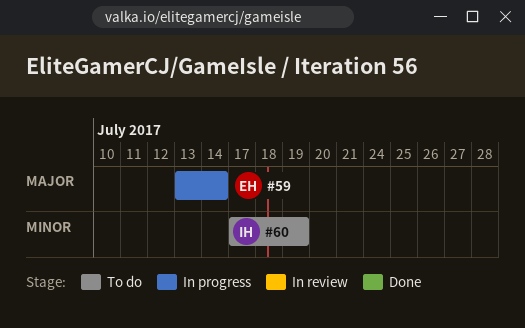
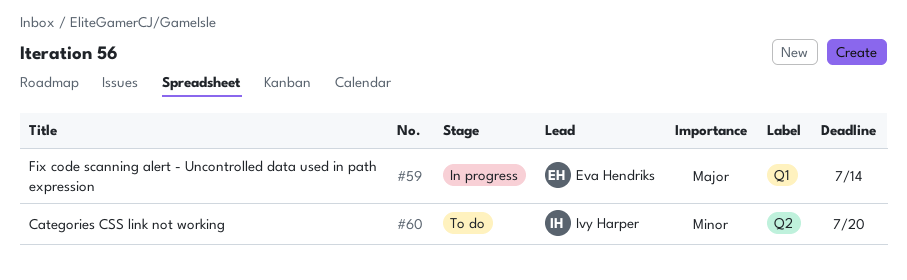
#60, due: Jul 19 -> Jul 20

